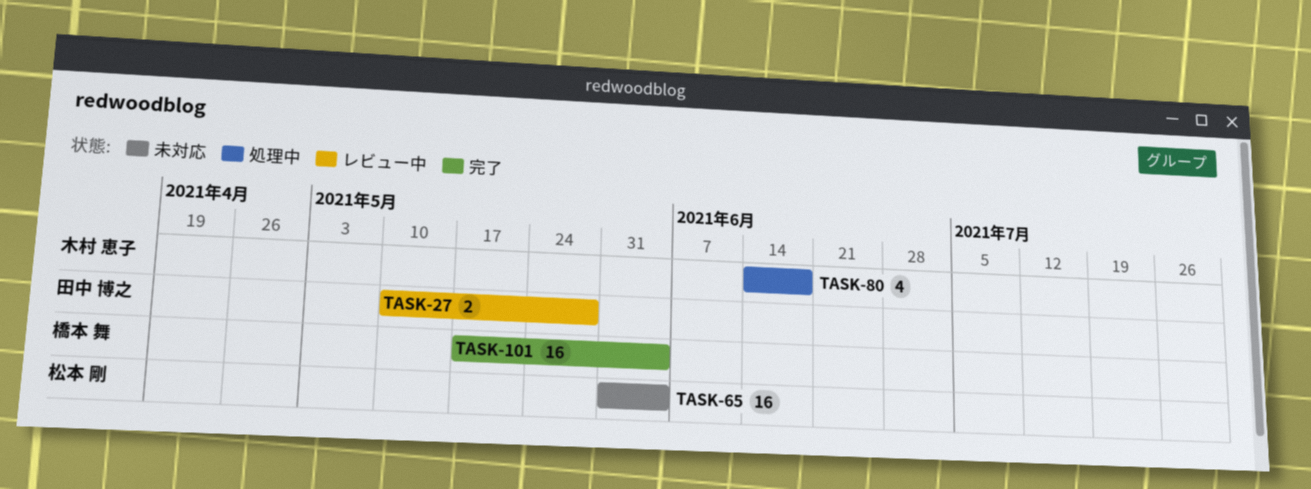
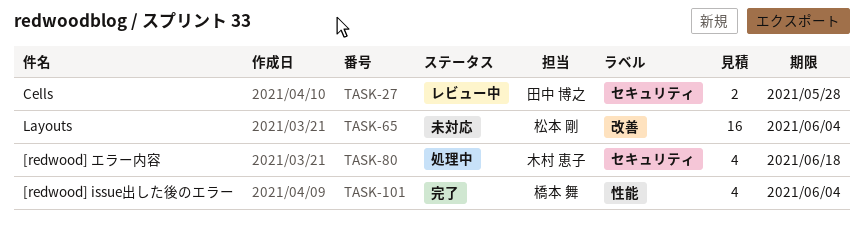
TASK-101, estimate: 16 -> 4

